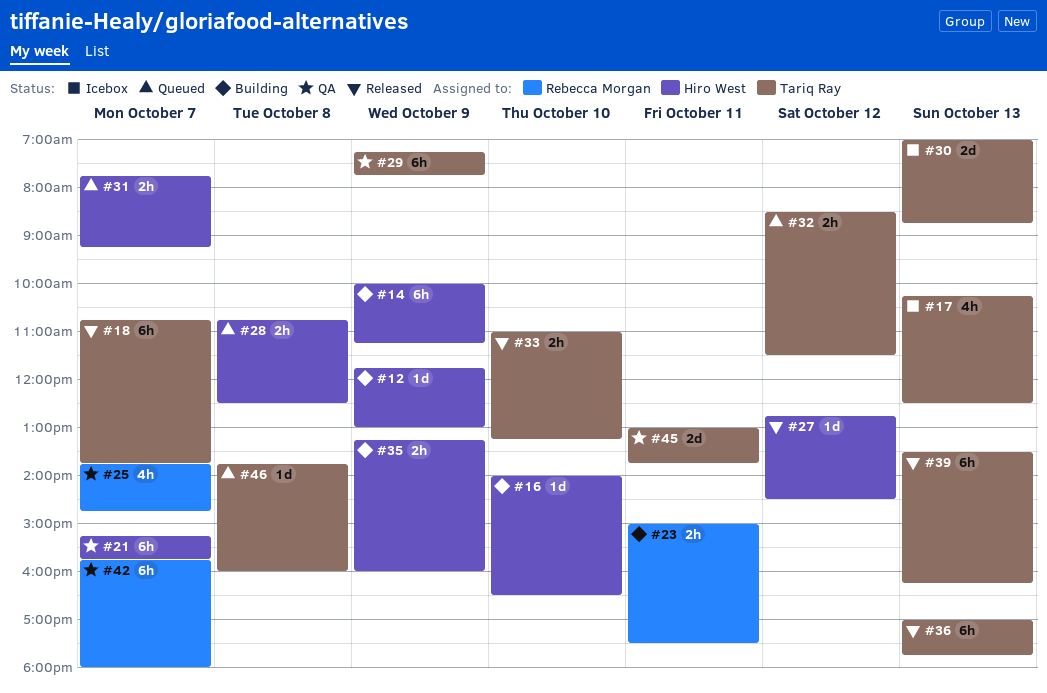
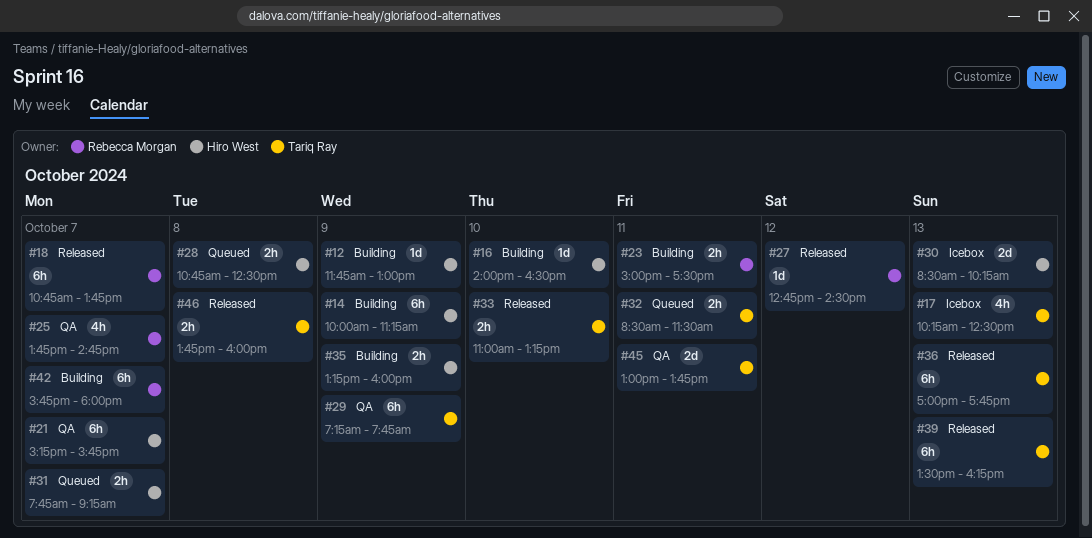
#18, owner: Tariq Ray -> Rebecca Morgan
#27, owner: Hiro West -> Rebecca Morgan
#30, owner: Tariq Ray -> Hiro West
#30, begins: 07:00 -> 08:30
#30, ends: 08:45 -> 10:15
#32, day: Oct 12 -> Oct 11
#42, status: QA -> Building
#46, status: Queued -> Released
#46, estimate: 1d -> 2h

